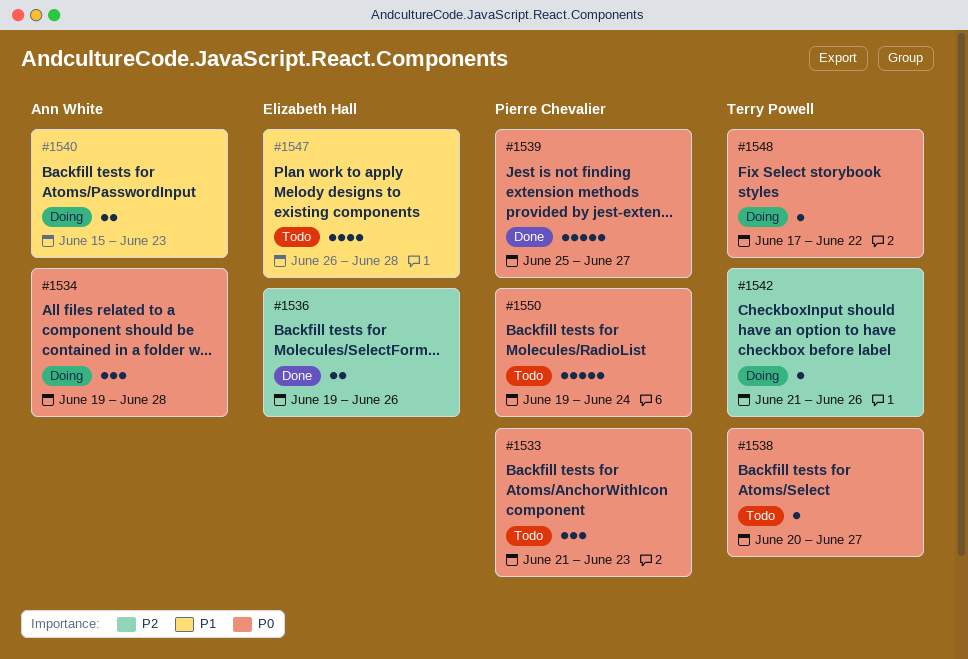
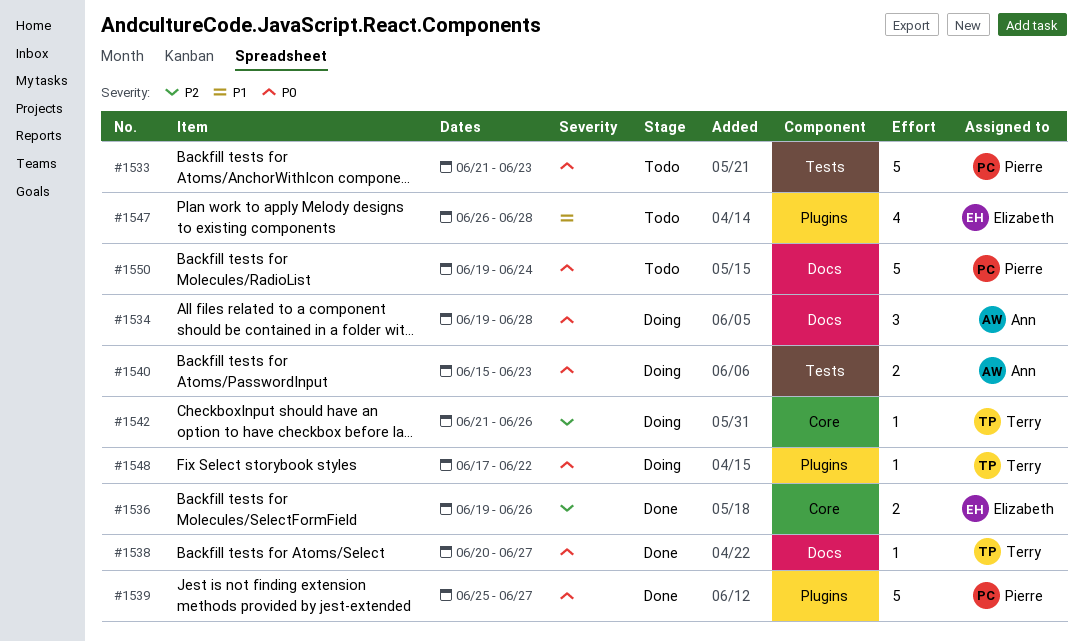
#1533, estimate: 3 -> 5
#1538, status: Todo -> Done
#1540, priority: P1 -> P0

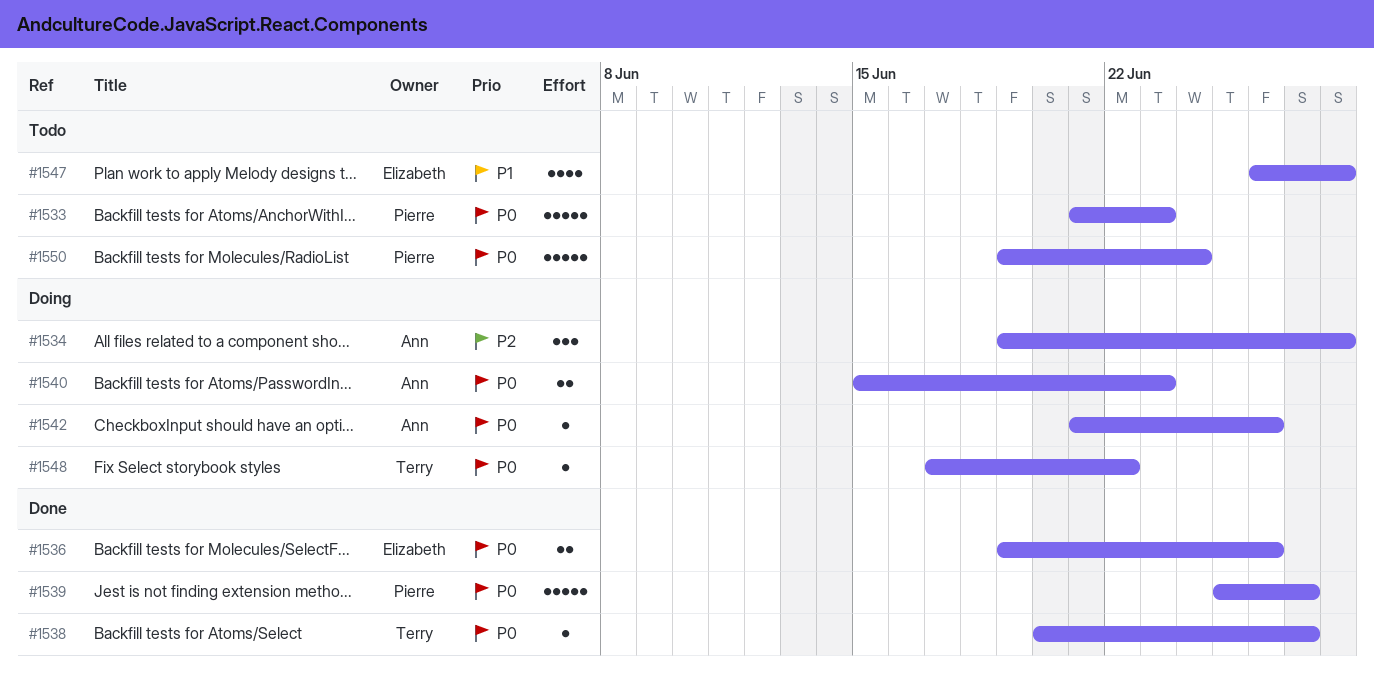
#1534, priority: P0 -> P2
#1536, priority: P2 -> P0
#1542, owner: Terry -> Ann
#1542, priority: P2 -> P0

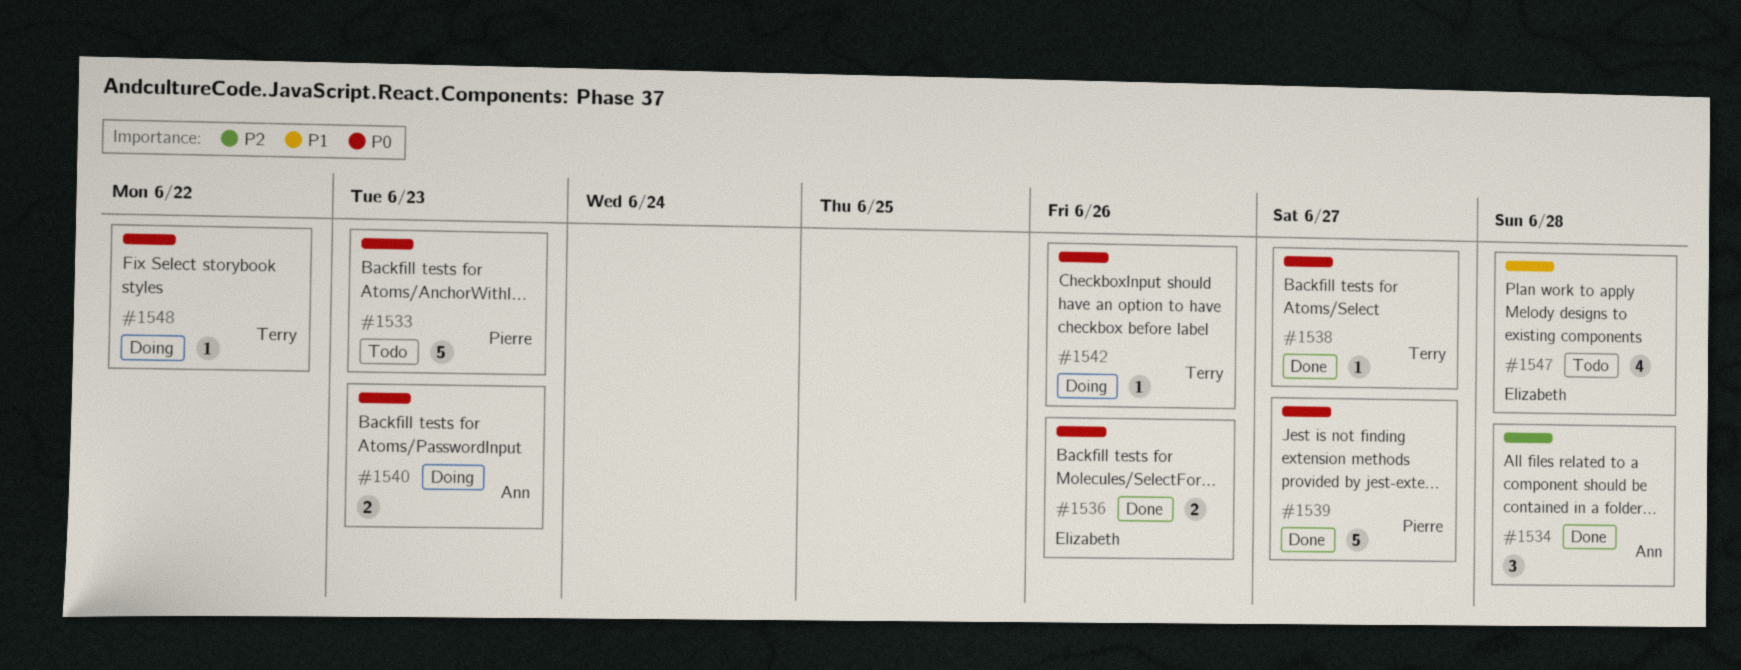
#1534, status: Doing -> Done
#1542, owner: Ann -> Terry
#1550: present -> none

